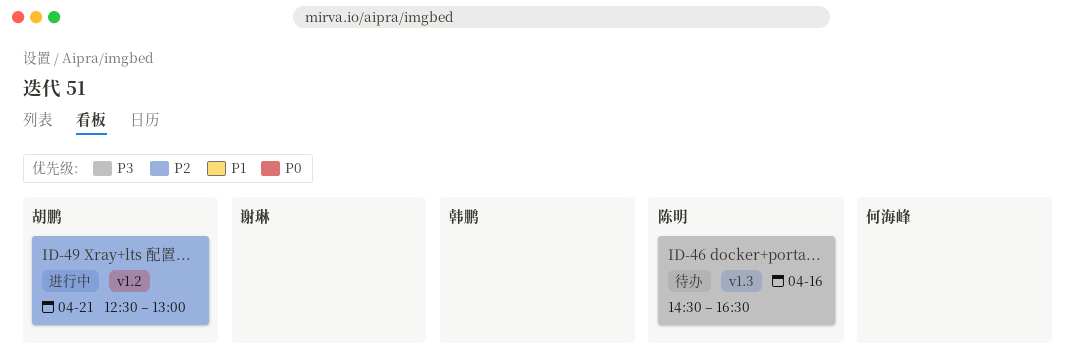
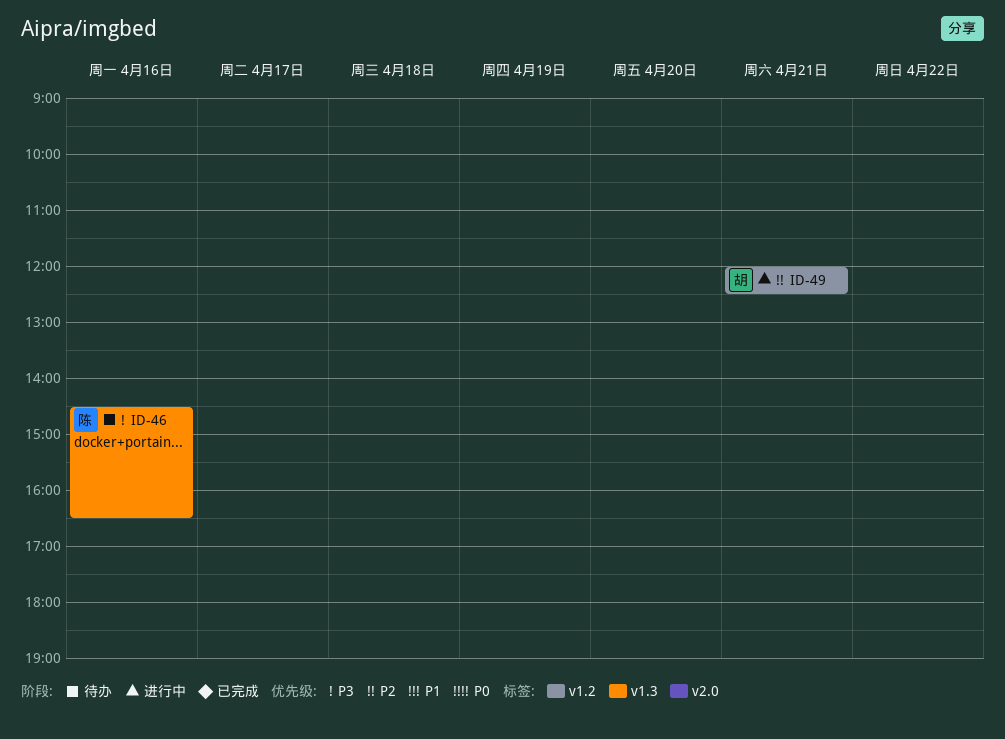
ID-49, begins: 12:30 -> 12:00
ID-49, ends: 13:00 -> 12:30

